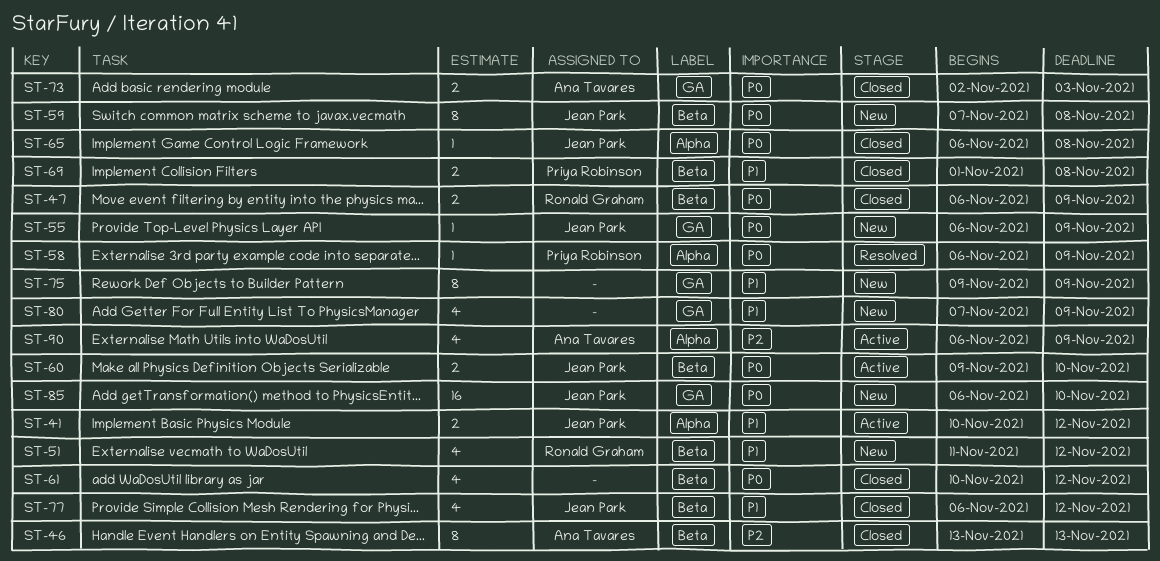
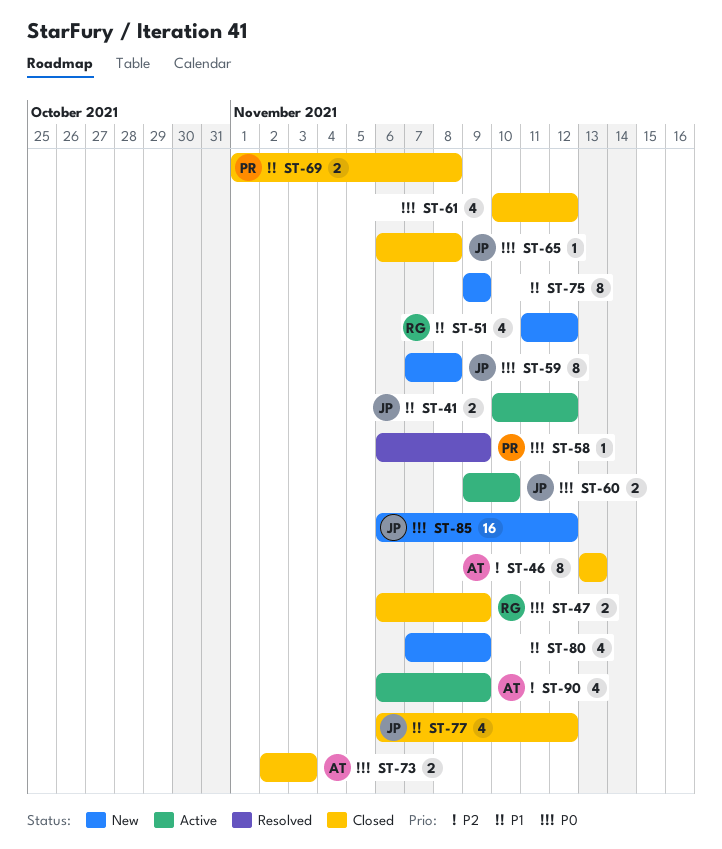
ST-55: present -> none
ST-85, due: Nov 10 -> Nov 12

